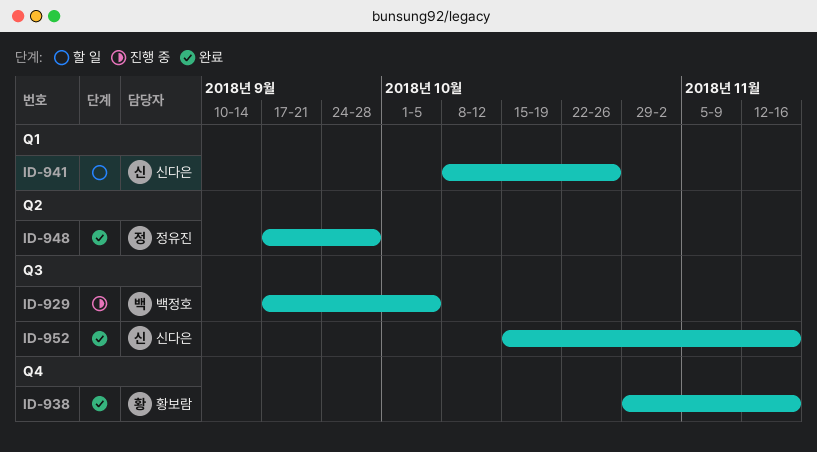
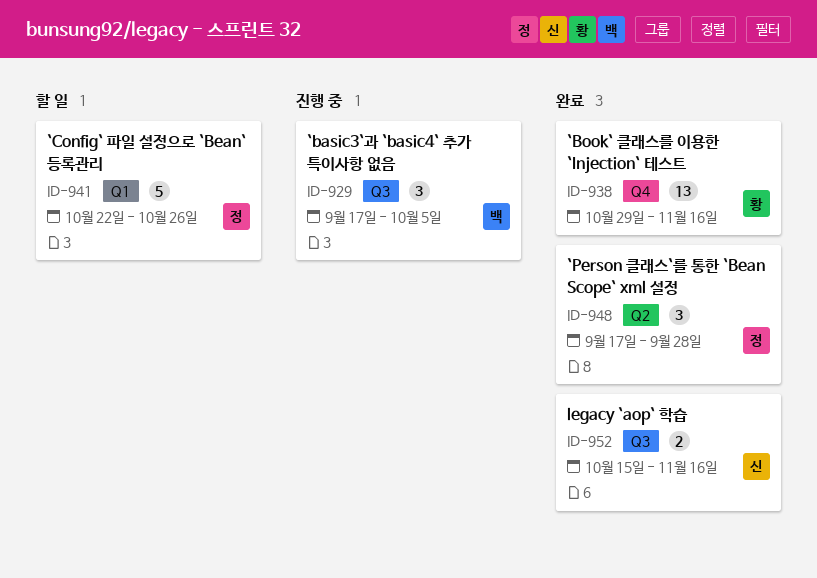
ID-941, owner: 신다은 -> 정유진
ID-941, start: Oct 8 -> Oct 22

